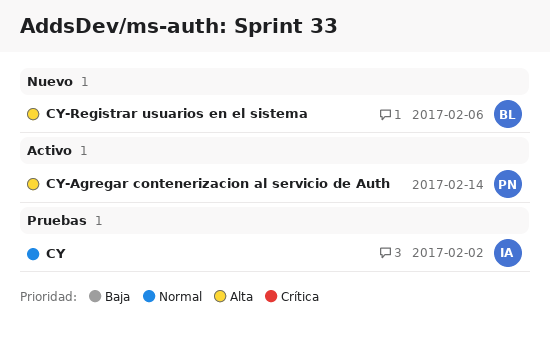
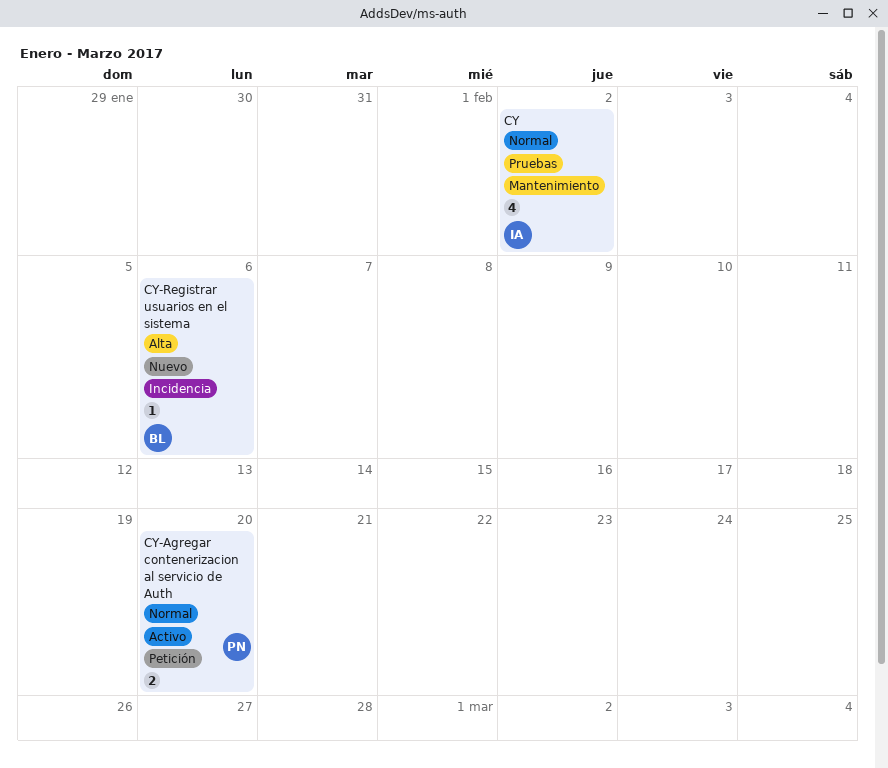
CY-Agregar contenerizacion al servicio de Auth, priority: Alta -> Normal
CY-Agregar contenerizacion al servicio de Auth, due: Feb 14 -> Feb 20

